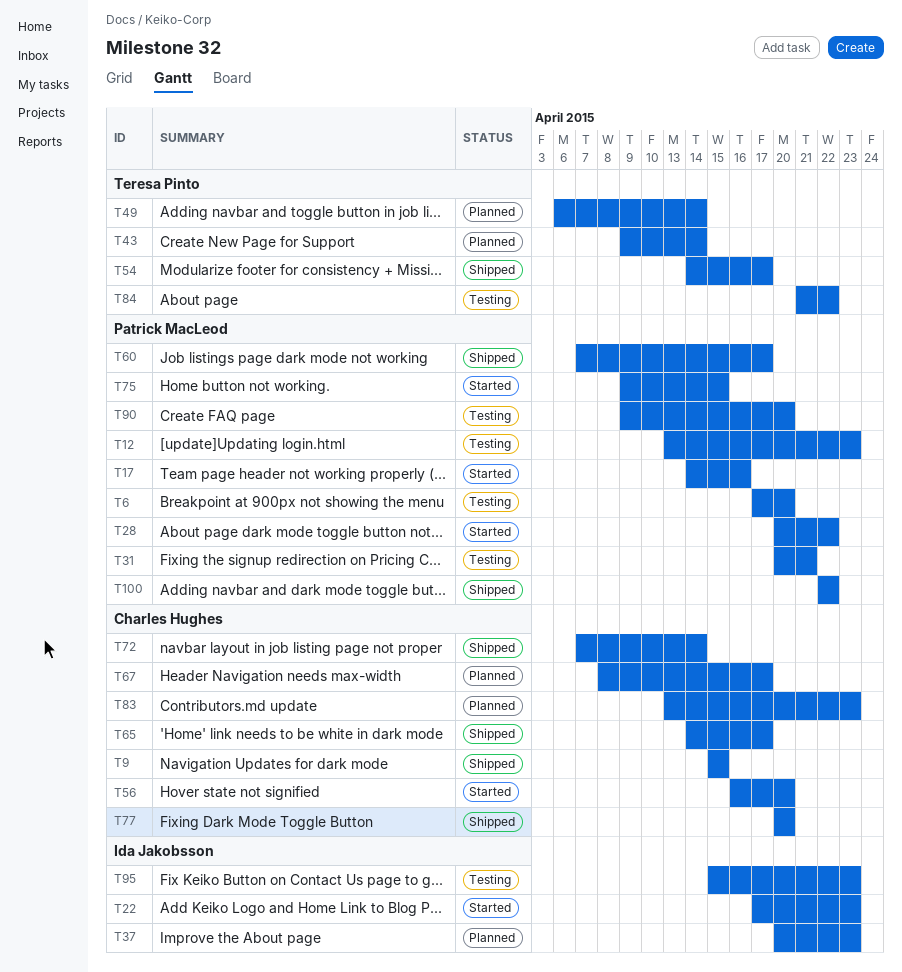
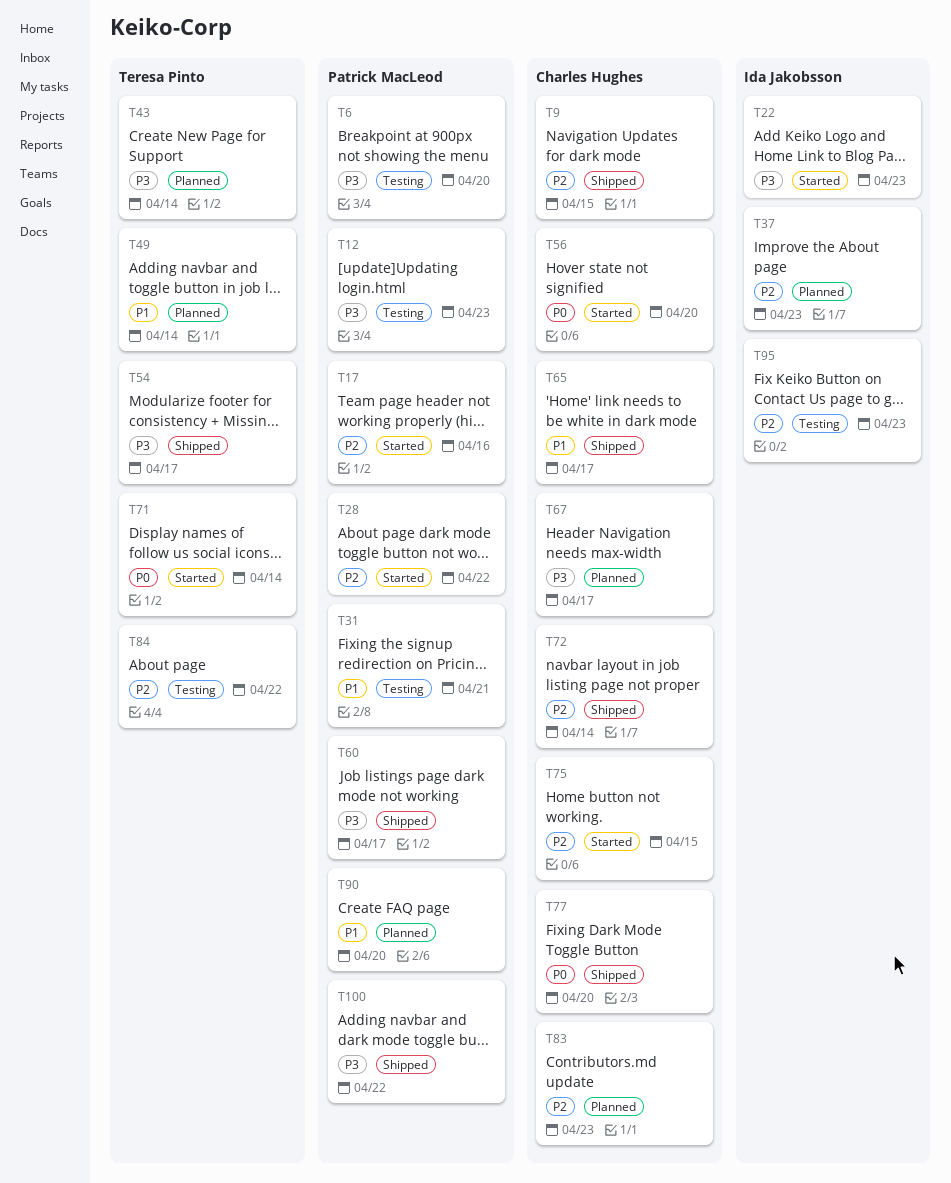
T71: none -> present
T75, owner: Patrick MacLeod -> Charles Hughes
T90, status: Testing -> Planned

